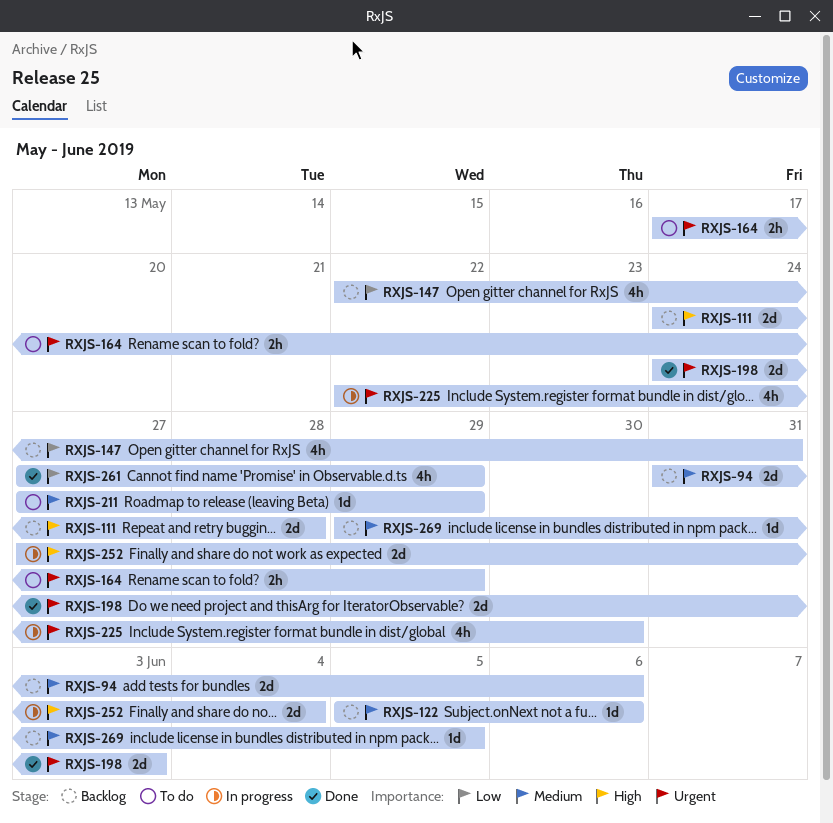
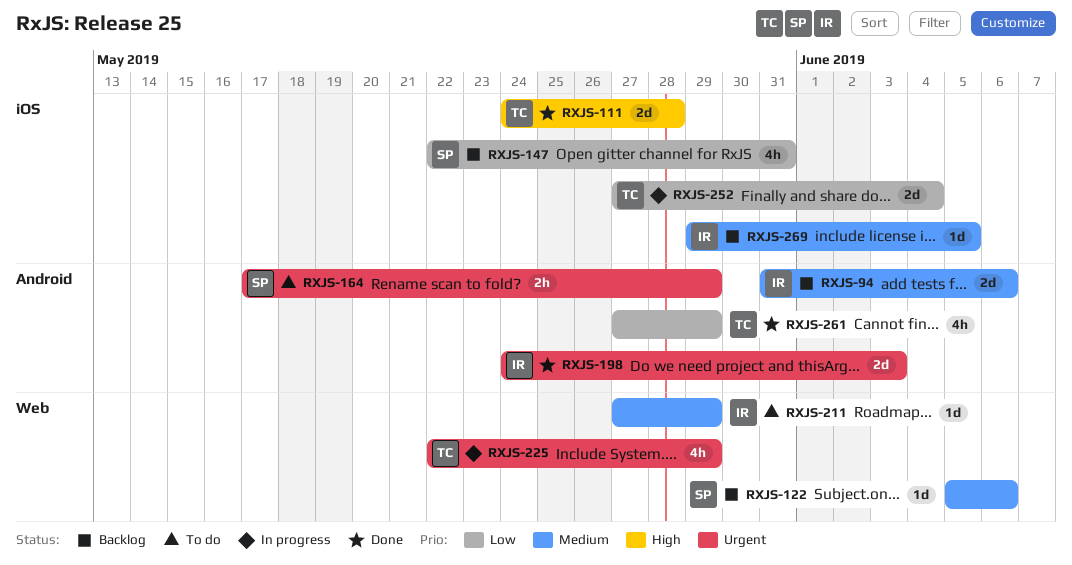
RXJS-111, status: Backlog -> Done
RXJS-225, due: May 30 -> May 29
RXJS-252, priority: High -> Low

